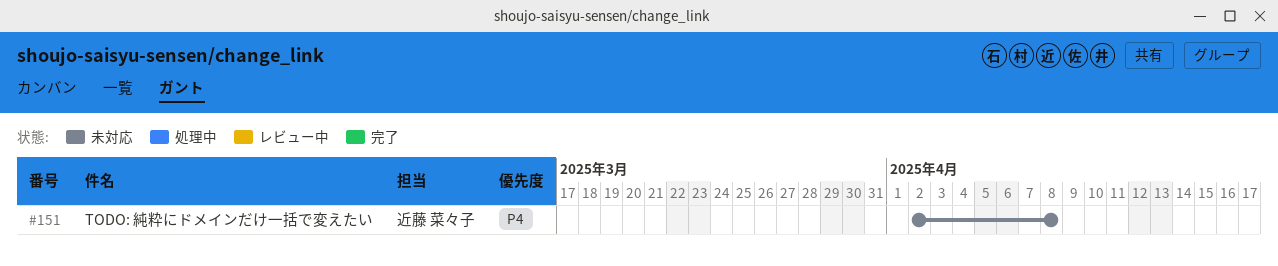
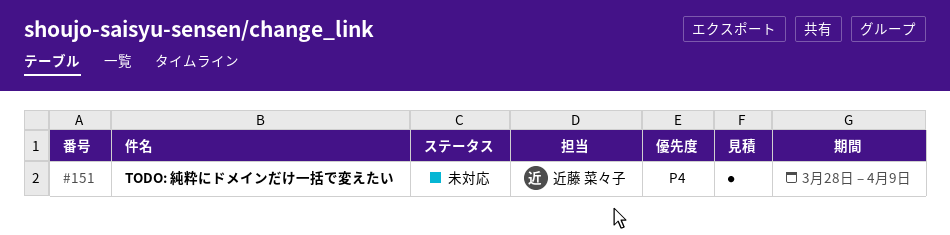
#151, start: Apr 2 -> Mar 28
#151, due: Apr 8 -> Apr 9

